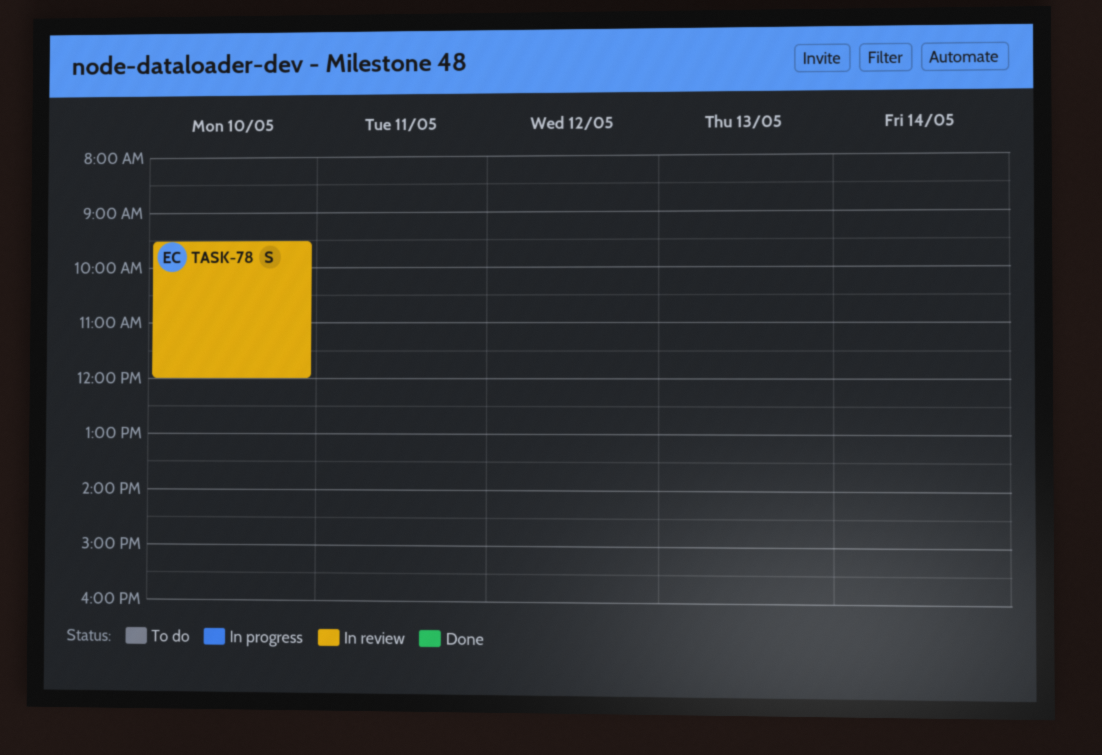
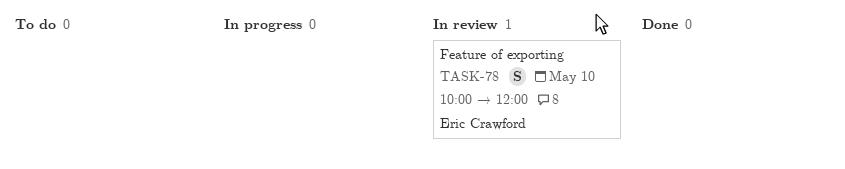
TASK-78, begins: 09:30 -> 10:00

